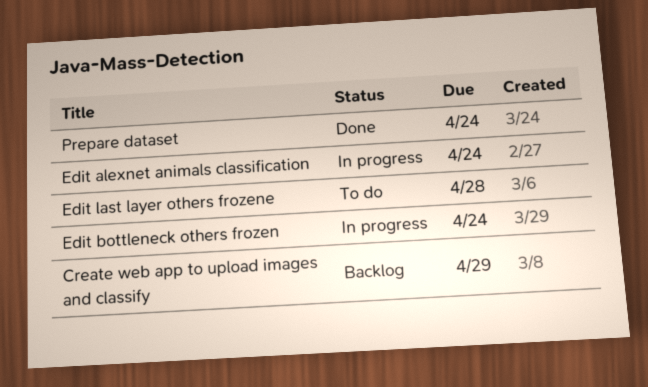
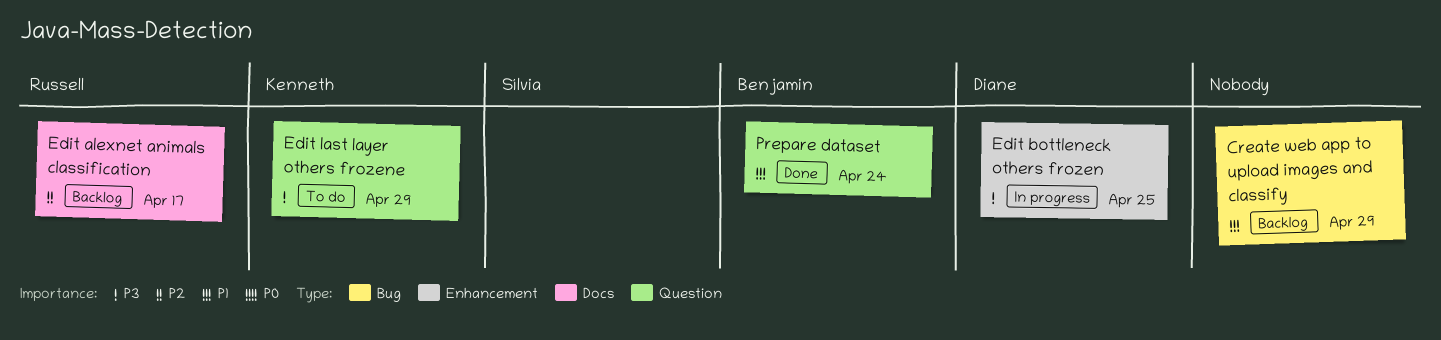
Edit alexnet animals classification, status: In progress -> Backlog
Edit alexnet animals classification, due: Apr 24 -> Apr 17
Edit bottleneck others frozen, due: Apr 24 -> Apr 25
Edit last layer others frozene, due: Apr 28 -> Apr 29

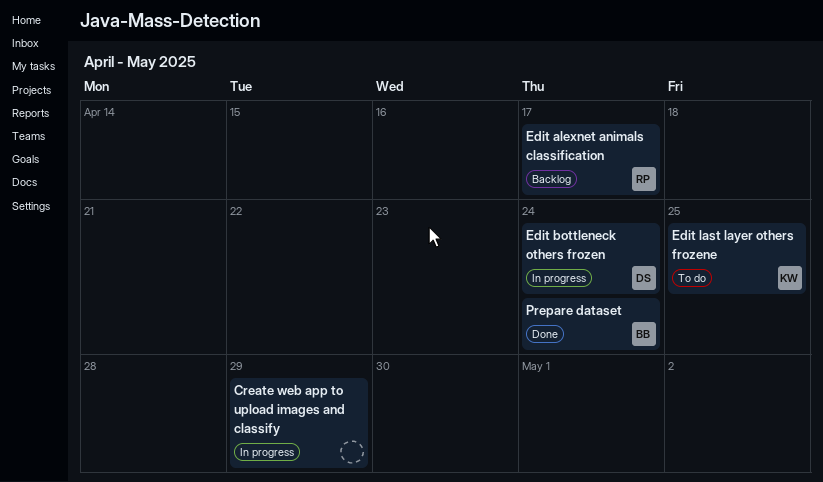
Create web app to upload images and classify, status: Backlog -> In progress
Edit bottleneck others frozen, due: Apr 25 -> Apr 24
Edit last layer others frozene, due: Apr 29 -> Apr 25

